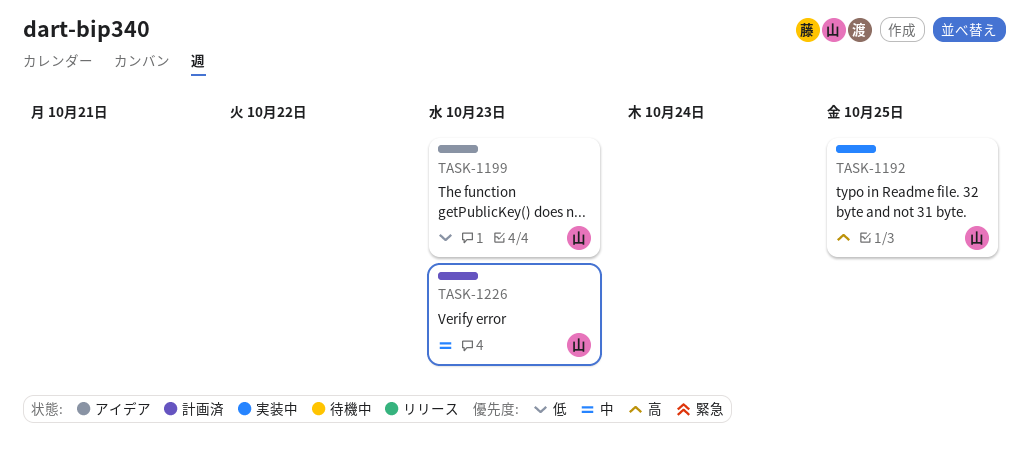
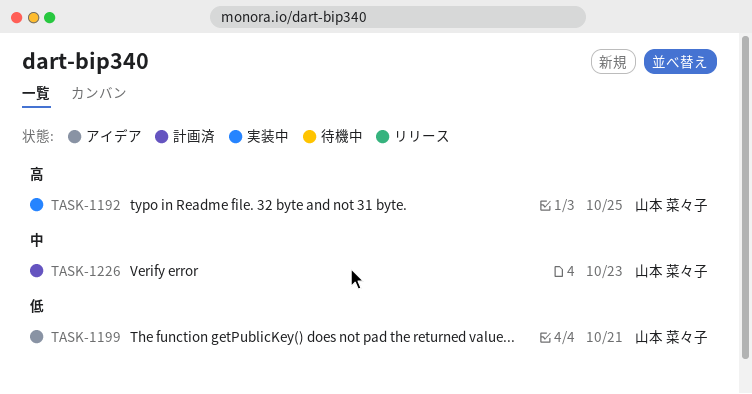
TASK-1199, due: Oct 23 -> Oct 21

